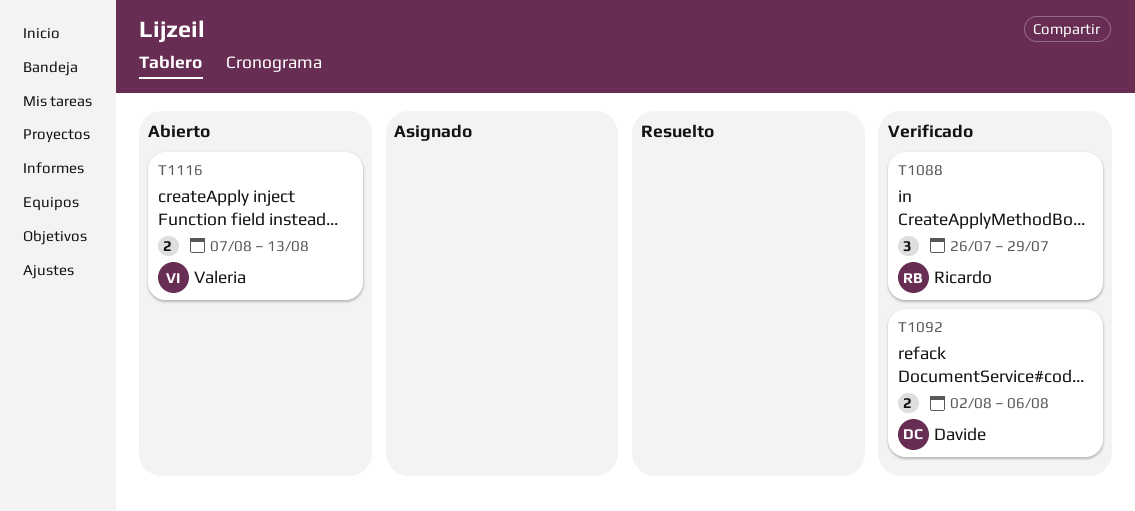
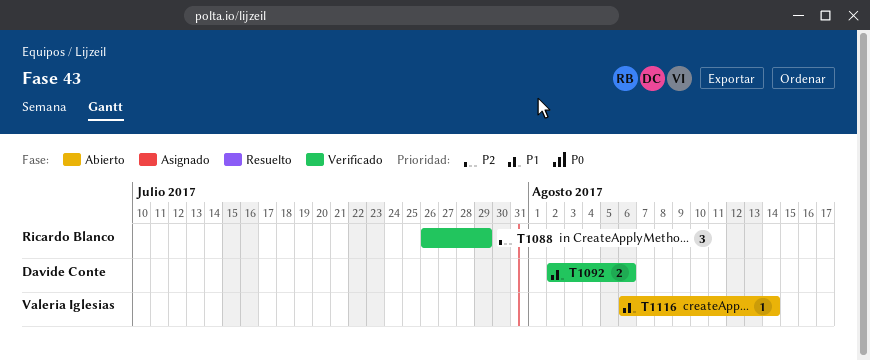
T1116, estimate: 2 -> 1
T1116, start: Aug 7 -> Aug 6
T1116, due: Aug 13 -> Aug 14

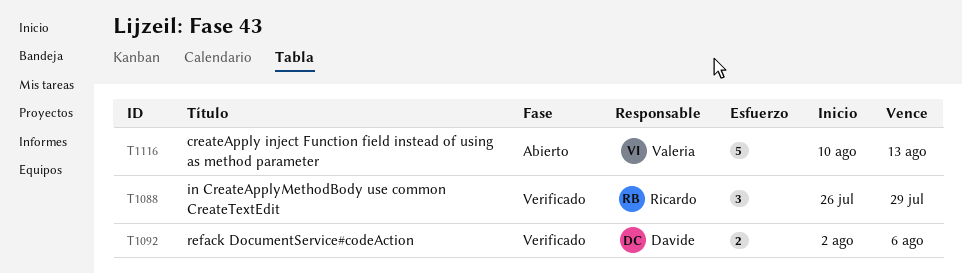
T1116, estimate: 1 -> 5
T1116, start: Aug 6 -> Aug 10
T1116, due: Aug 14 -> Aug 13

